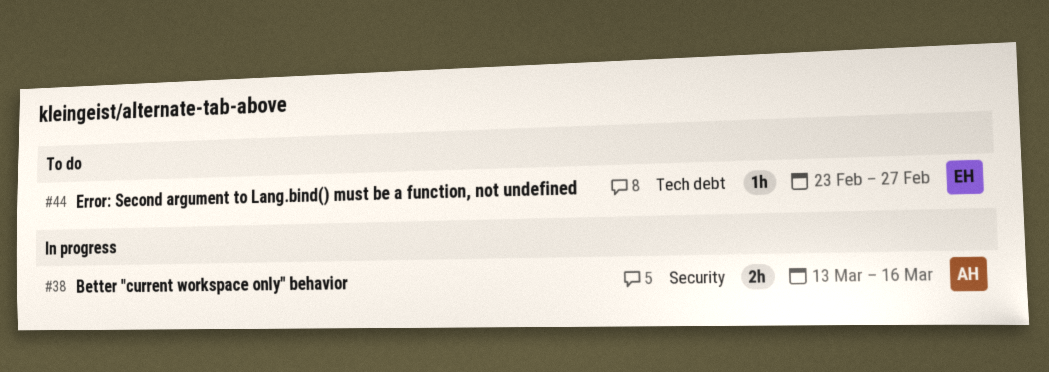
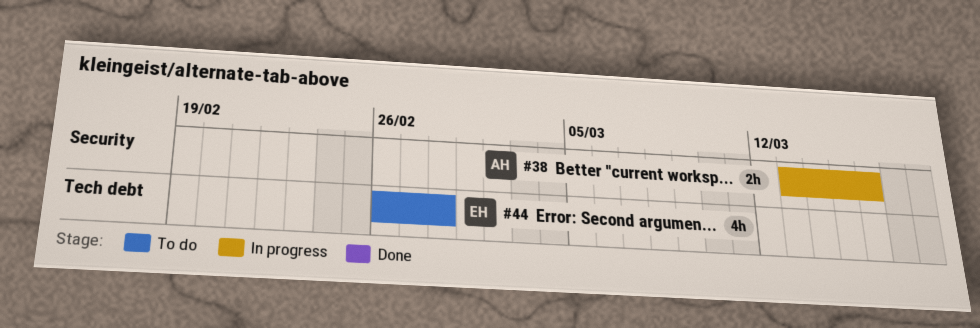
#44, estimate: 1h -> 4h
#44, start: Feb 23 -> Feb 26
#44, due: Feb 27 -> Feb 28

